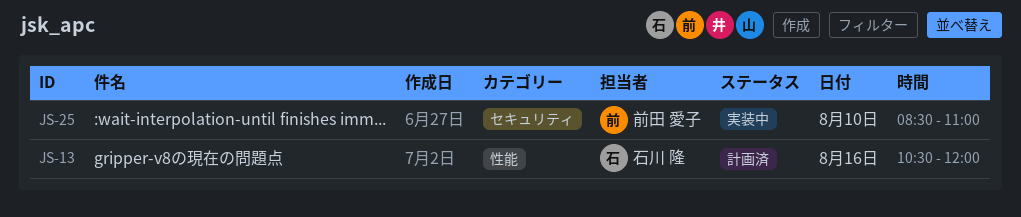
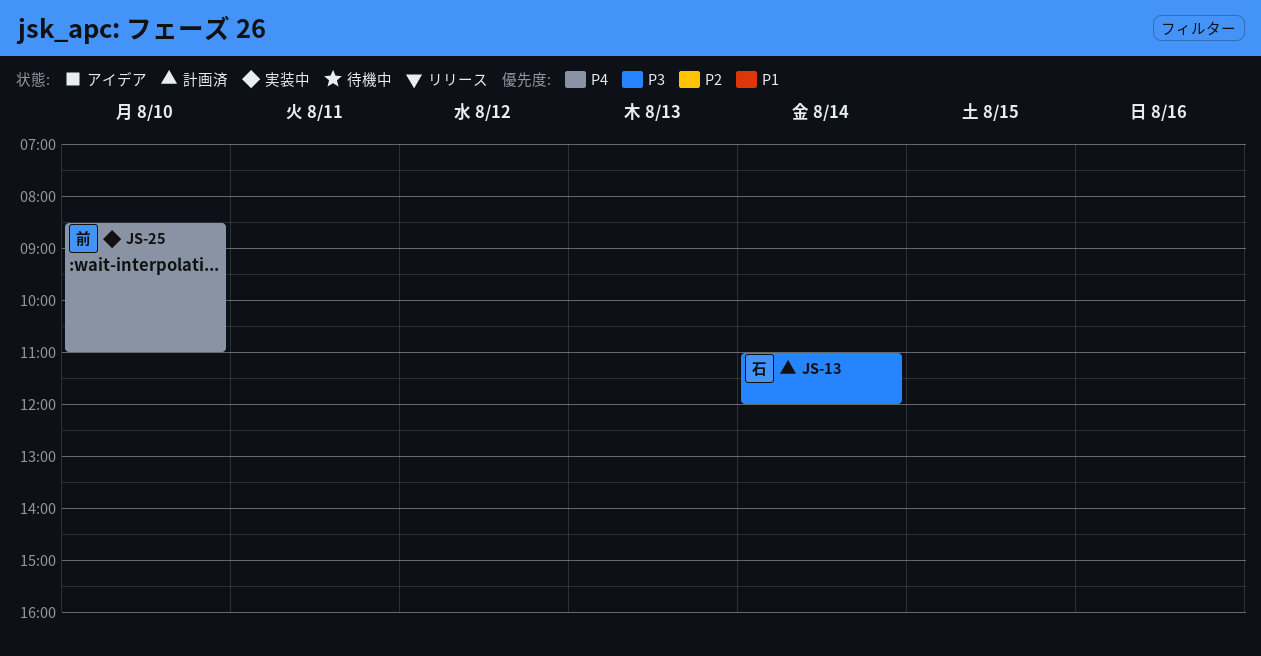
JS-13, day: Aug 16 -> Aug 14
JS-13, begins: 10:30 -> 11:00

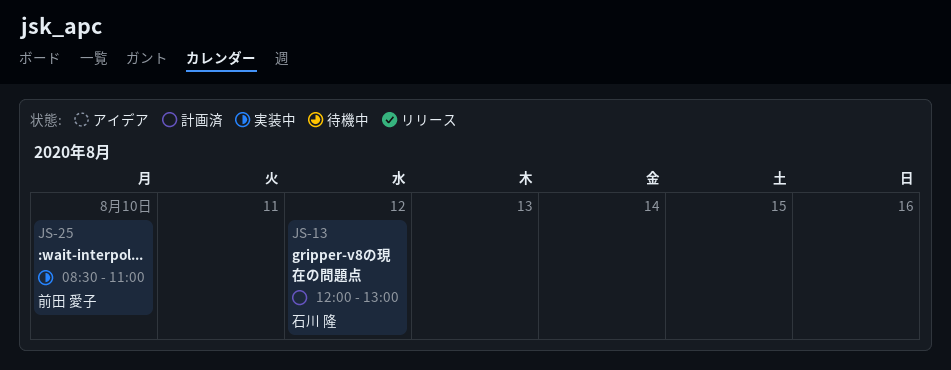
JS-13, day: Aug 14 -> Aug 12
JS-13, begins: 11:00 -> 12:00
JS-13, ends: 12:00 -> 13:00

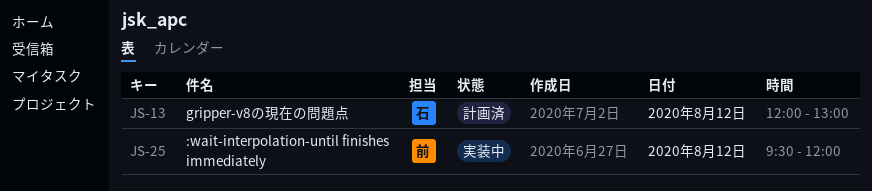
JS-25, day: Aug 10 -> Aug 12
JS-25, begins: 08:30 -> 09:30
JS-25, ends: 11:00 -> 12:00

